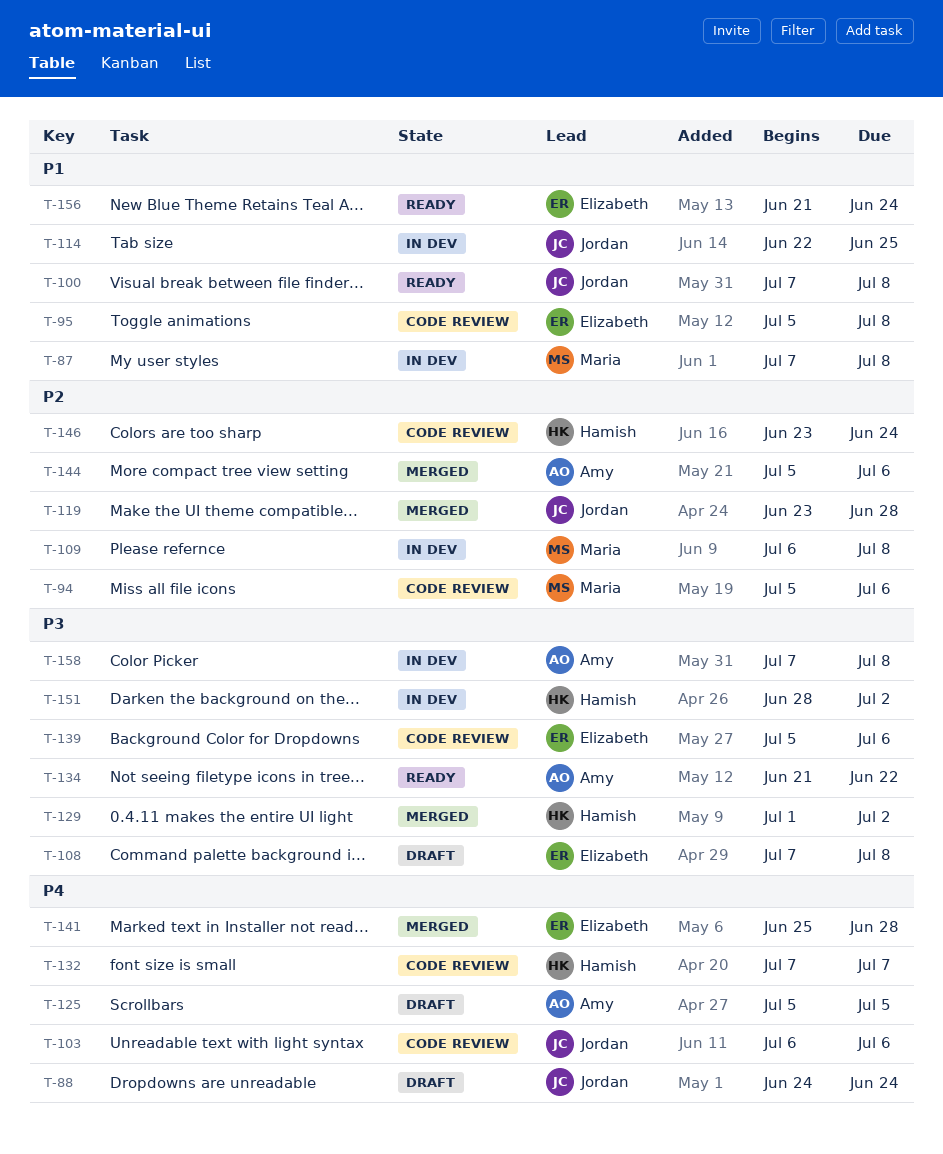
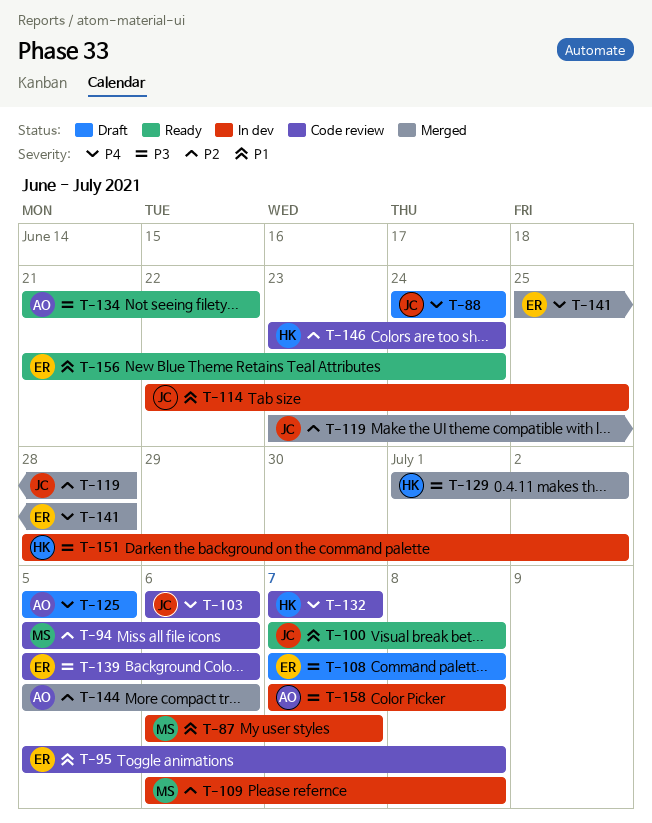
T-87, start: Jul 7 -> Jul 6
T-87, due: Jul 8 -> Jul 7

